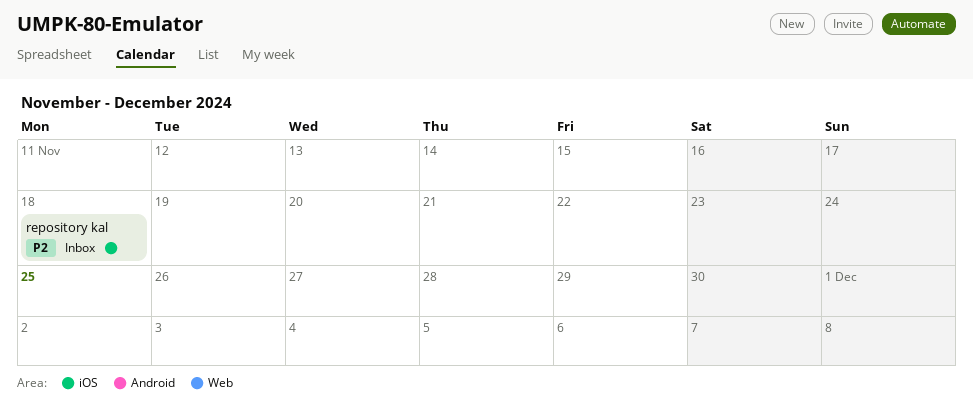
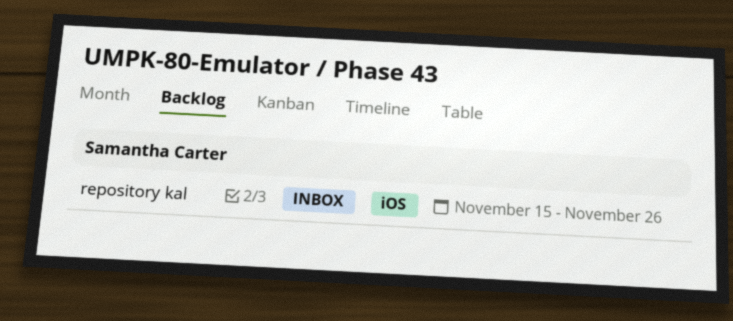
repository kal, due: Nov 18 -> Nov 26

